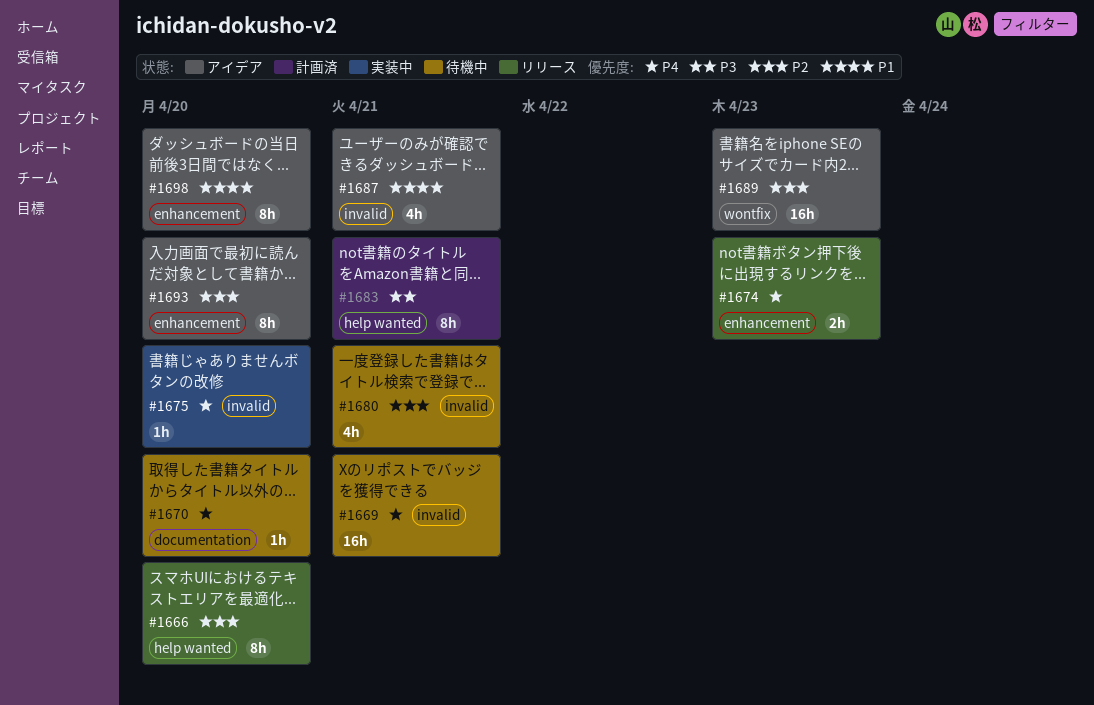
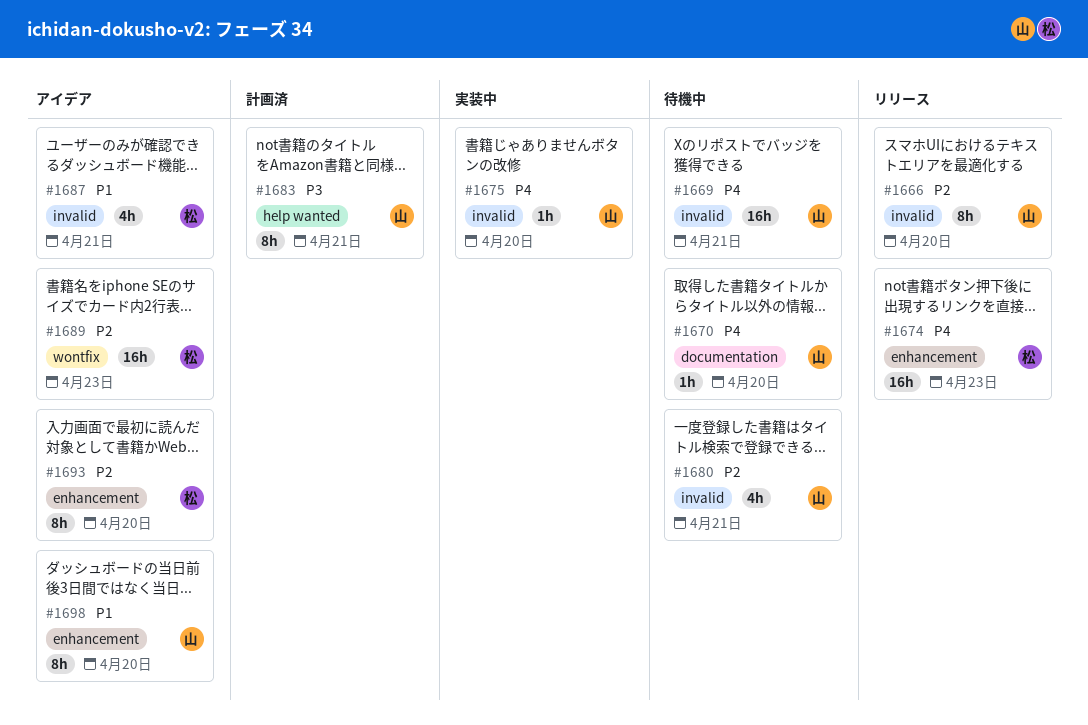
#1666, label: help wanted -> invalid
#1674, estimate: 2h -> 16h

